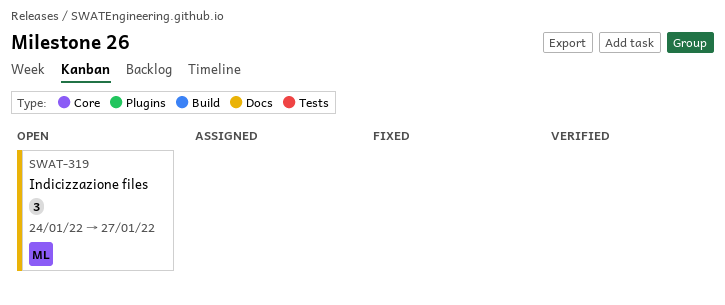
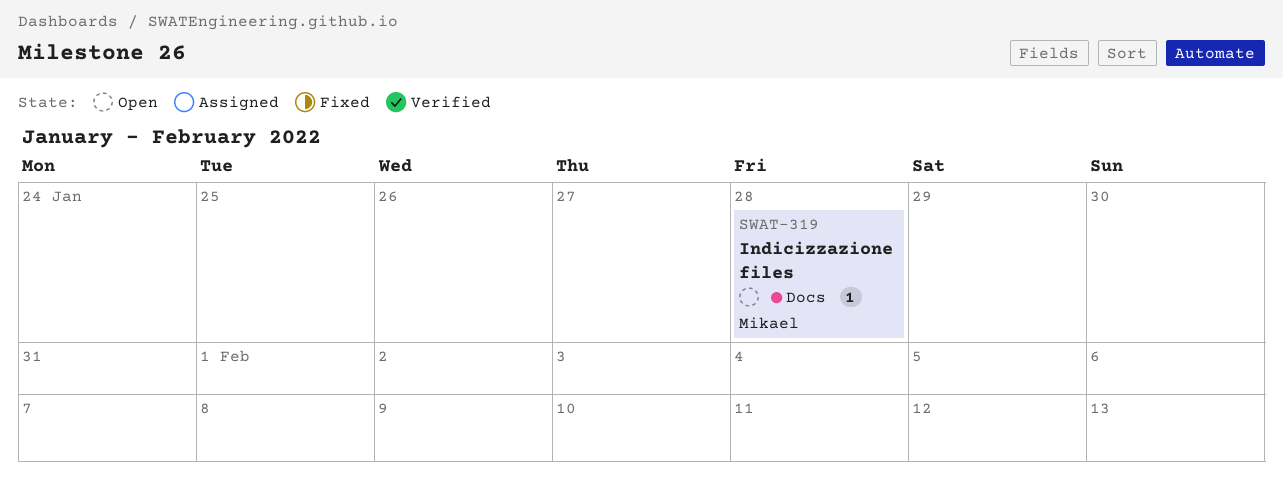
SWAT-319, estimate: 3 -> 1
SWAT-319, due: Jan 27 -> Jan 28

